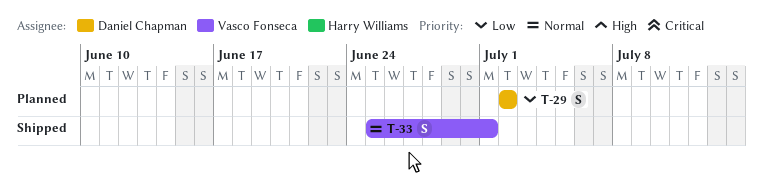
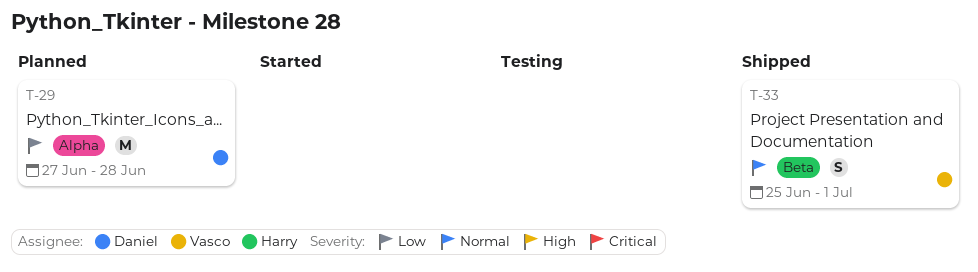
T-29, estimate: S -> M
T-29, start: Jul 2 -> Jun 27
T-29, due: Jul 2 -> Jun 28

